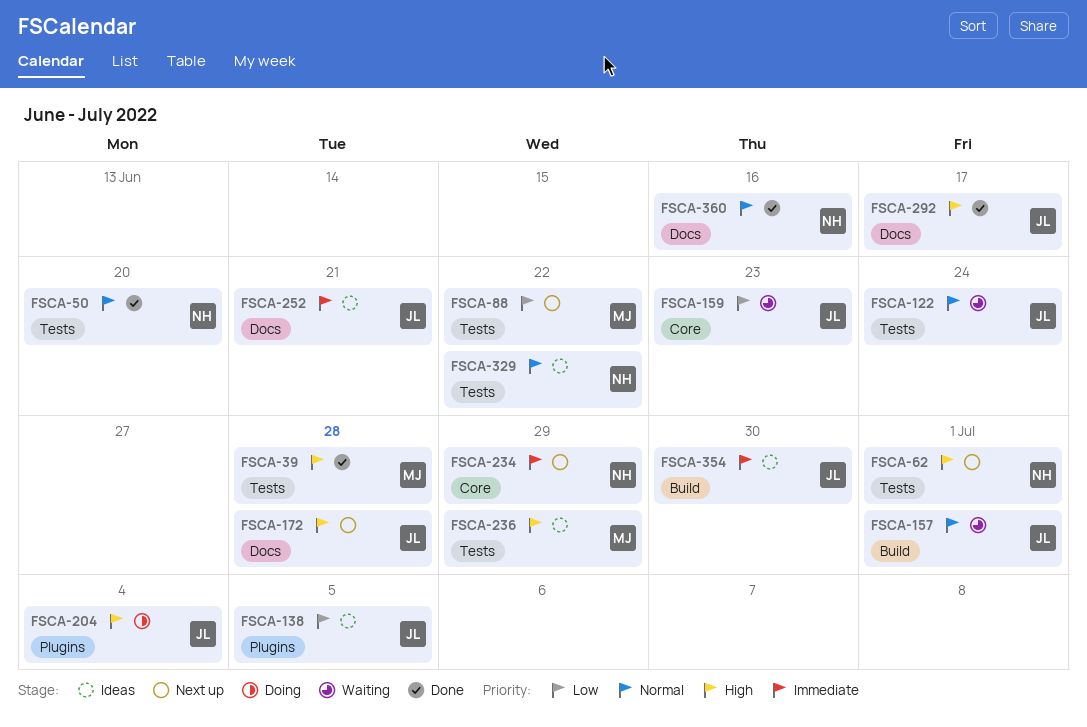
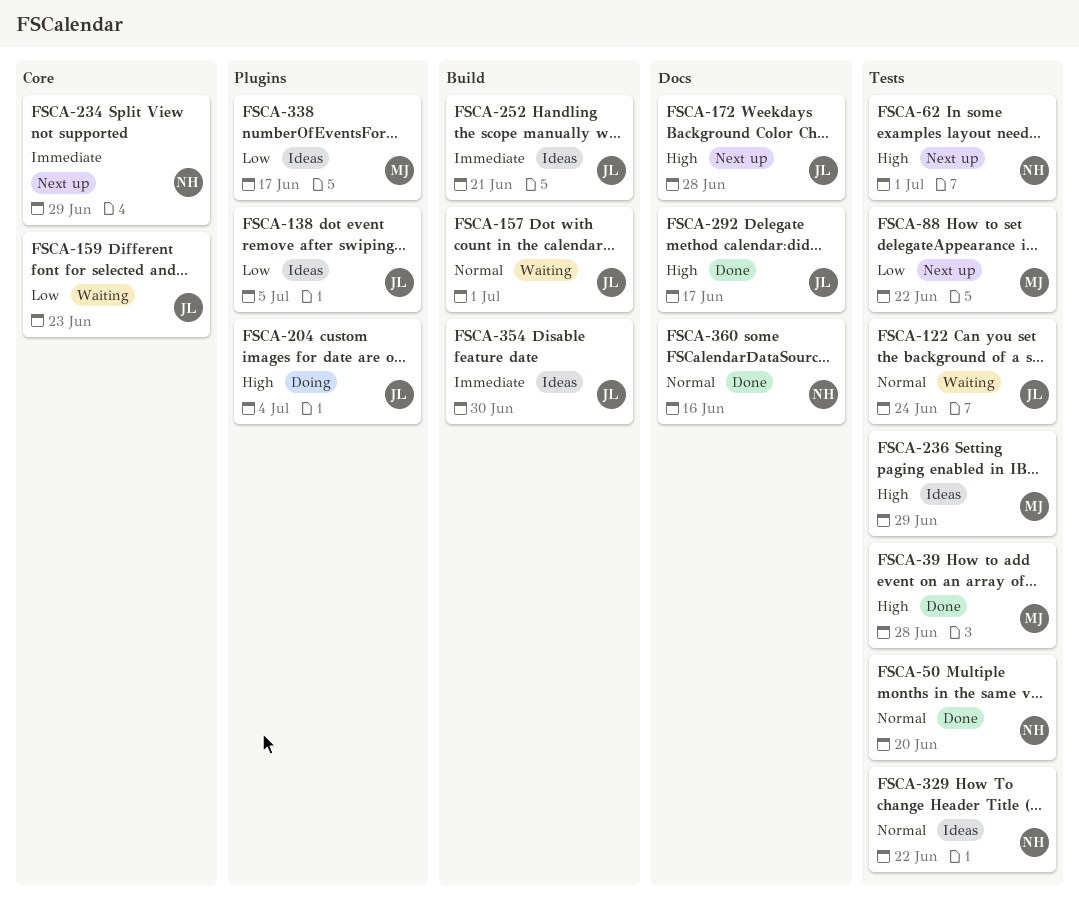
FSCA-252, label: Docs -> Build
FSCA-338: none -> present

